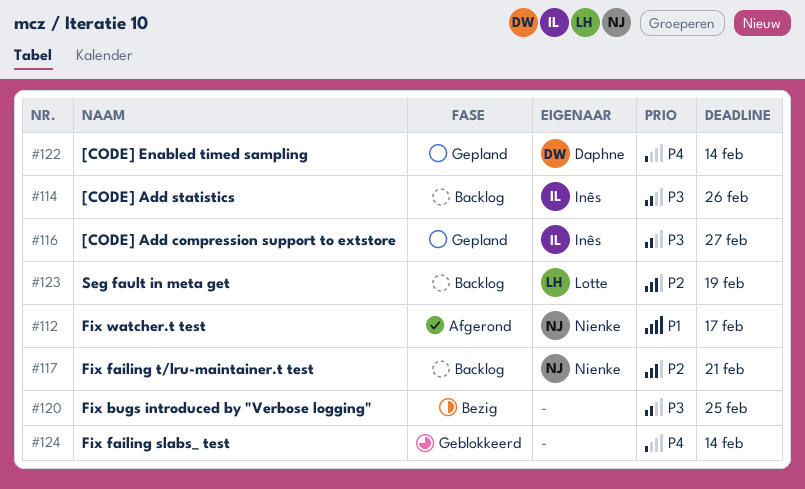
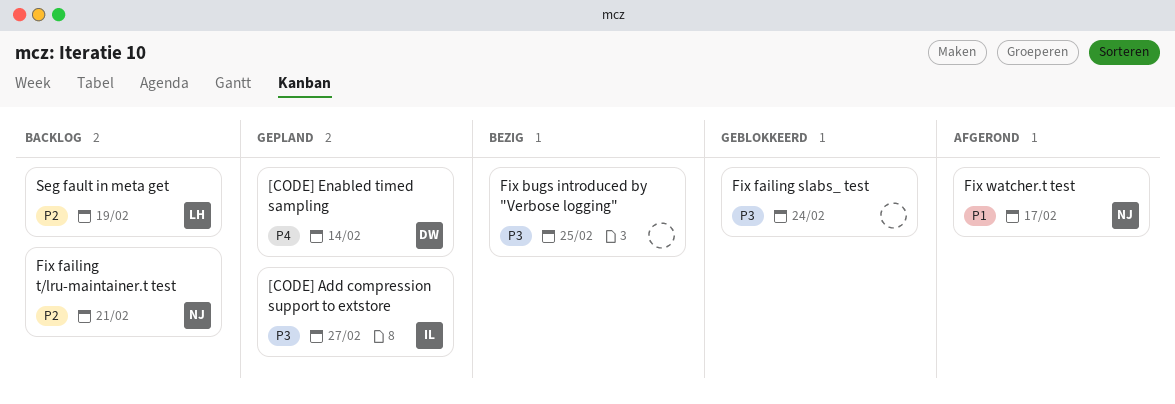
[CODE] Add statistics: present -> none
Fix failing slabs_ test, priority: P4 -> P3
Fix failing slabs_ test, due: Feb 14 -> Feb 24

